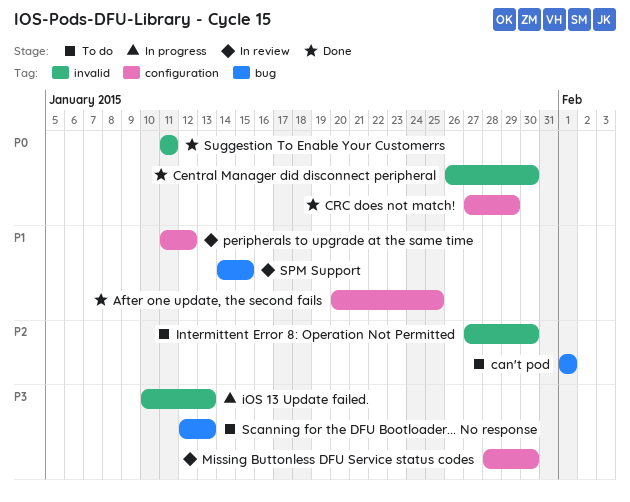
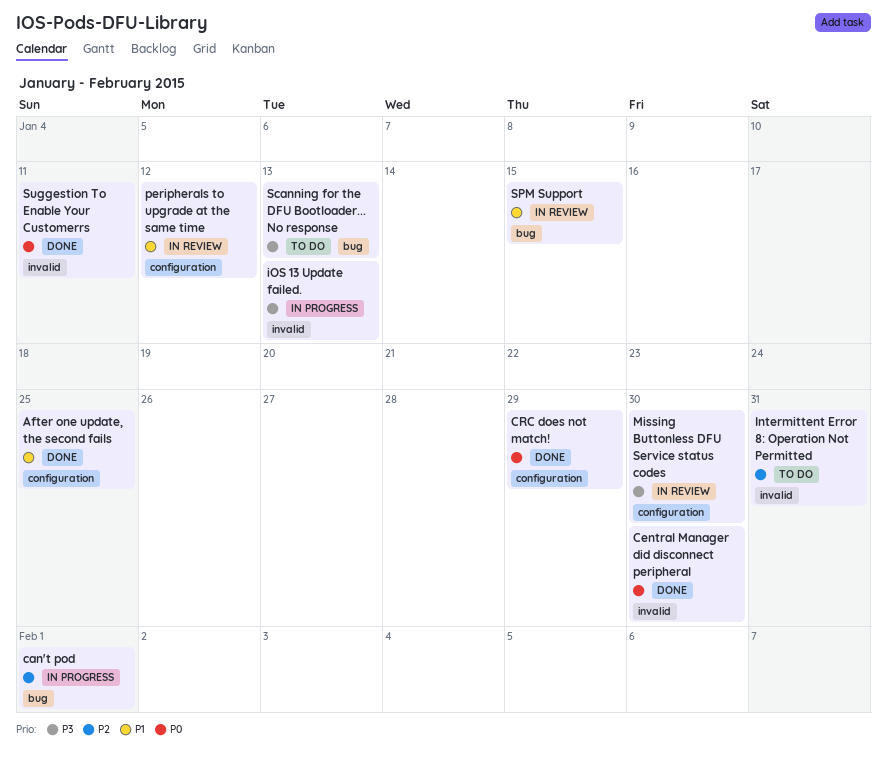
can't pod, status: To do -> In progress
Intermittent Error 8: Operation Not Permitted, due: Jan 30 -> Jan 31

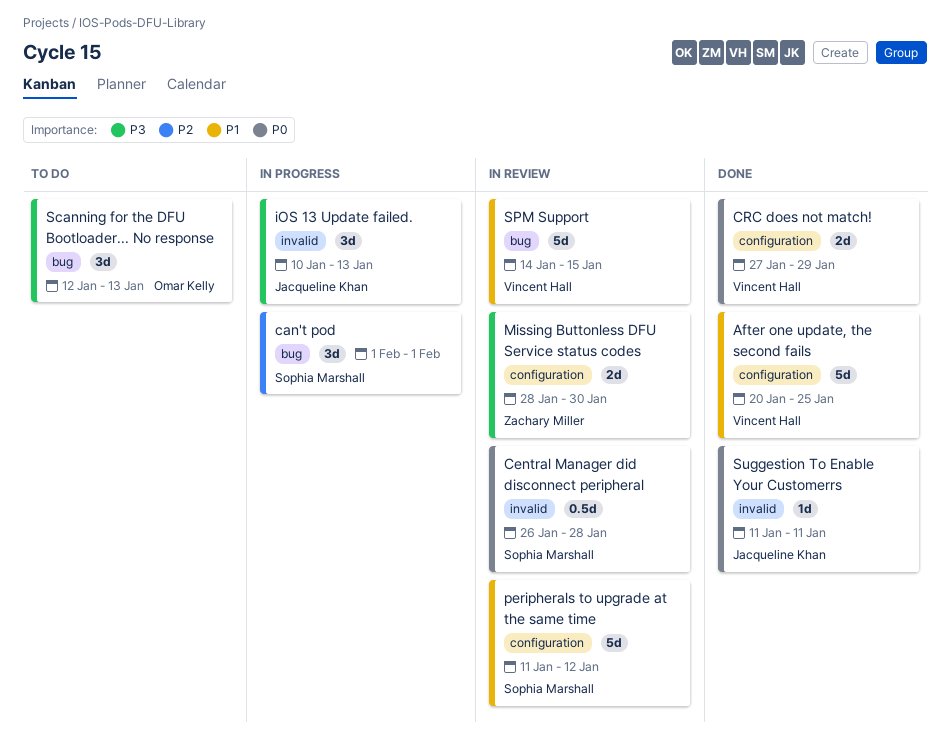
Central Manager did disconnect peripheral, status: Done -> In review
Central Manager did disconnect peripheral, due: Jan 30 -> Jan 28
Intermittent Error 8: Operation Not Permitted: present -> none

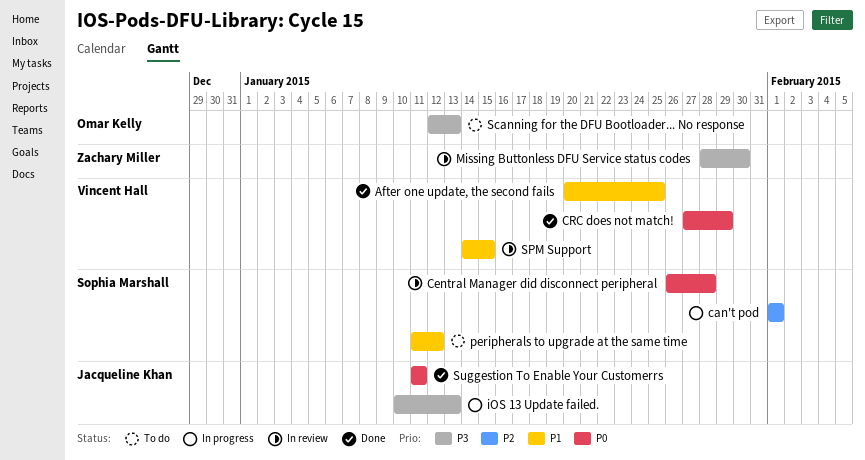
peripherals to upgrade at the same time, status: In review -> To do

